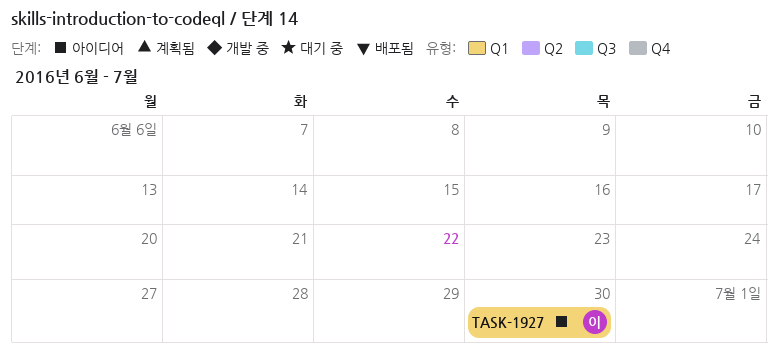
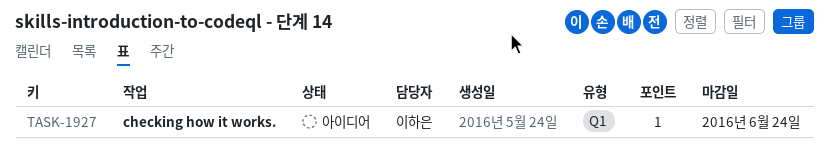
TASK-1927, due: Jun 30 -> Jun 24

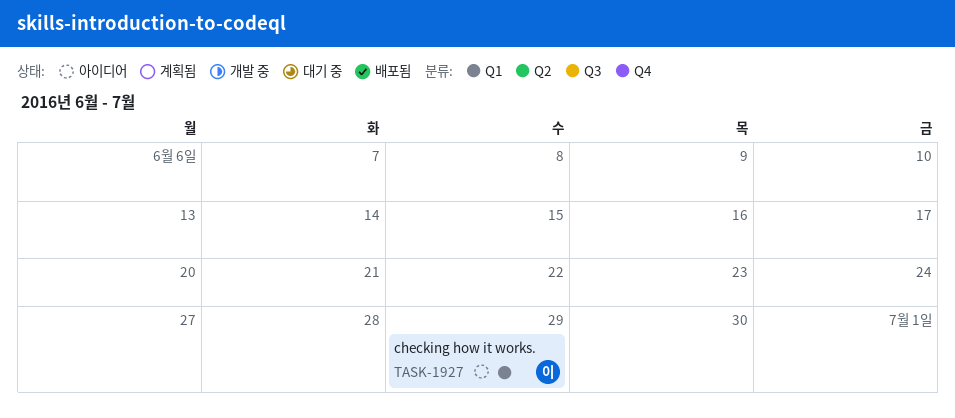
TASK-1927, due: Jun 24 -> Jun 29

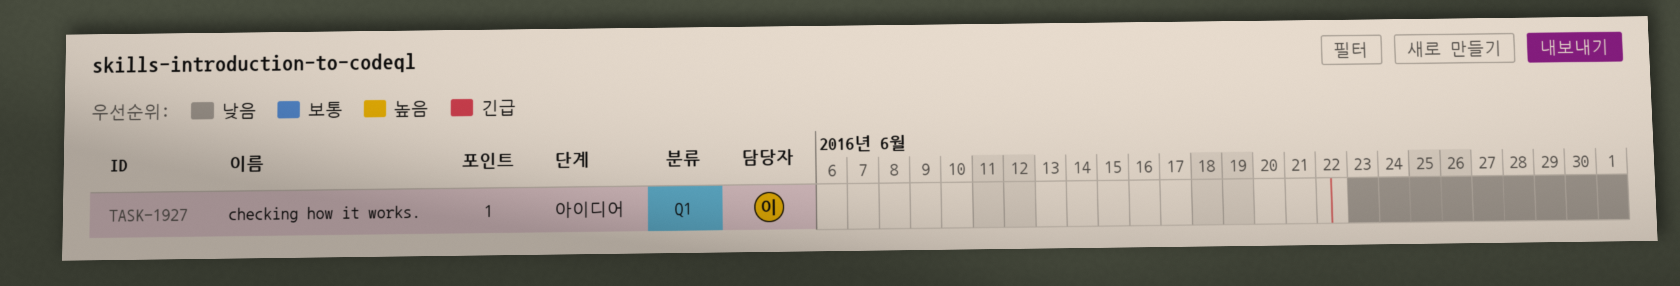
TASK-1927, due: Jun 29 -> Jul 1

